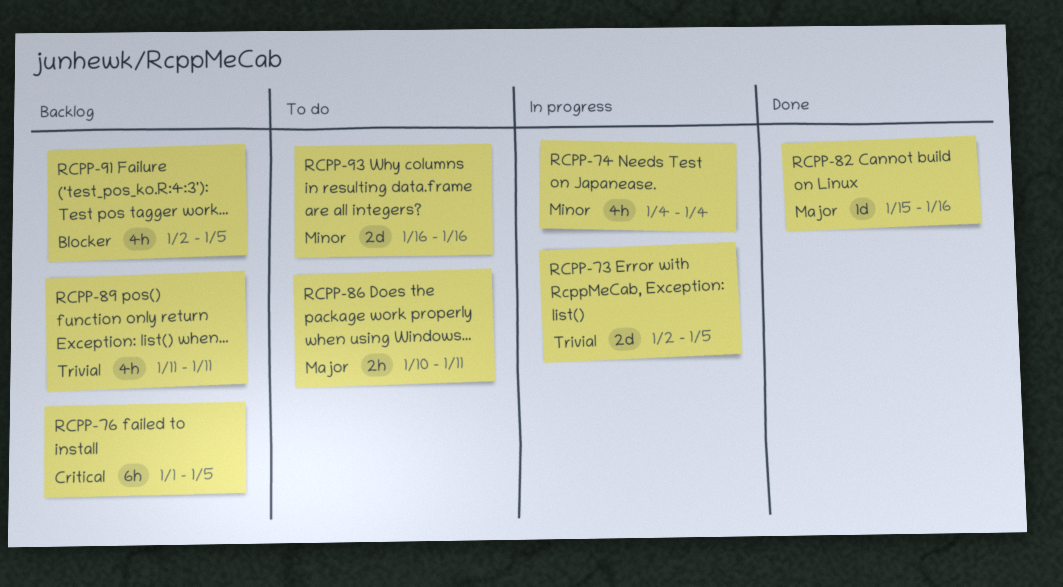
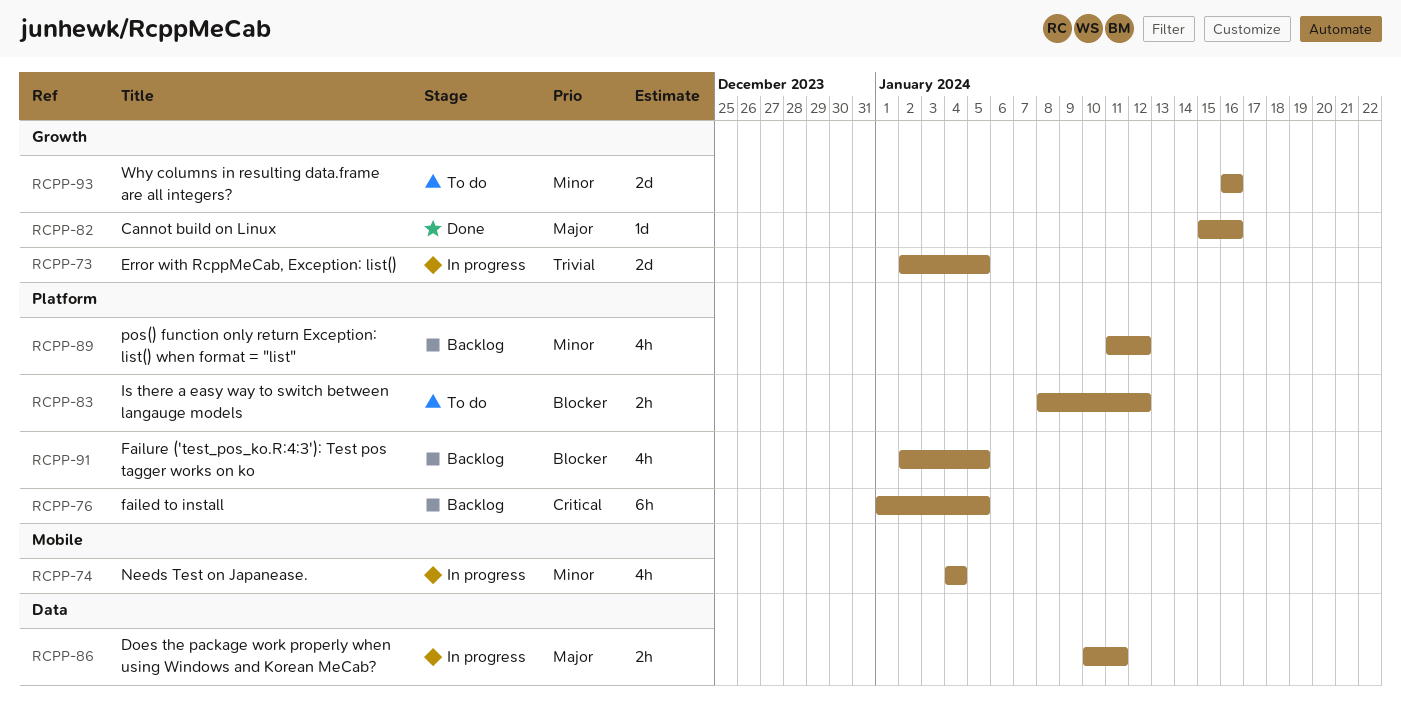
RCPP-83: none -> present
RCPP-86, status: To do -> In progress
RCPP-89, priority: Trivial -> Minor
RCPP-89, due: Jan 11 -> Jan 12

